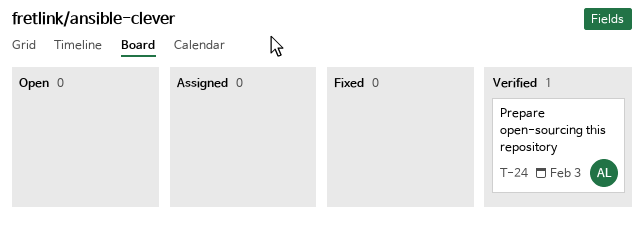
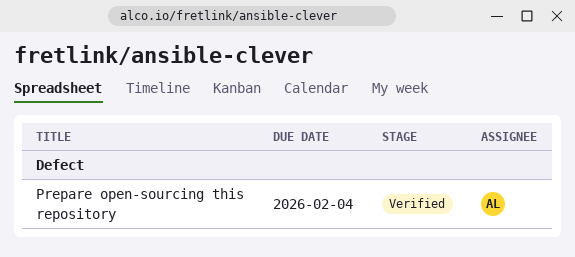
Prepare open-sourcing this repository, due: Feb 3 -> Feb 4

